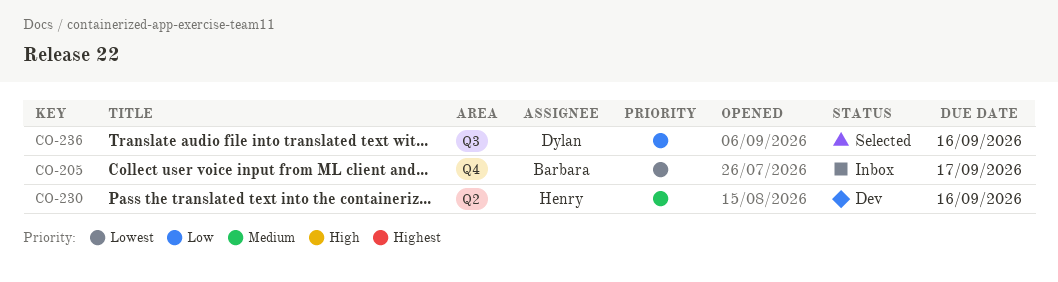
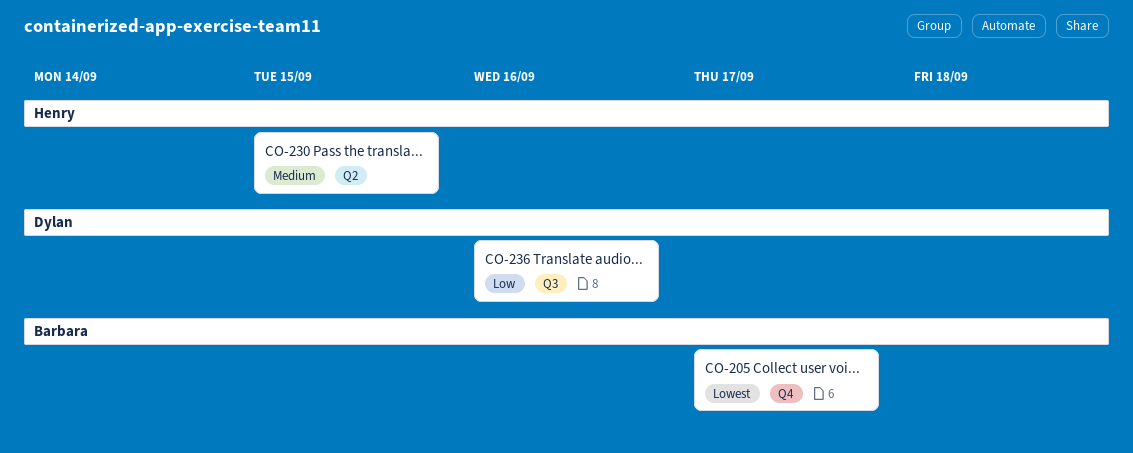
CO-230, due: Sep 16 -> Sep 15

